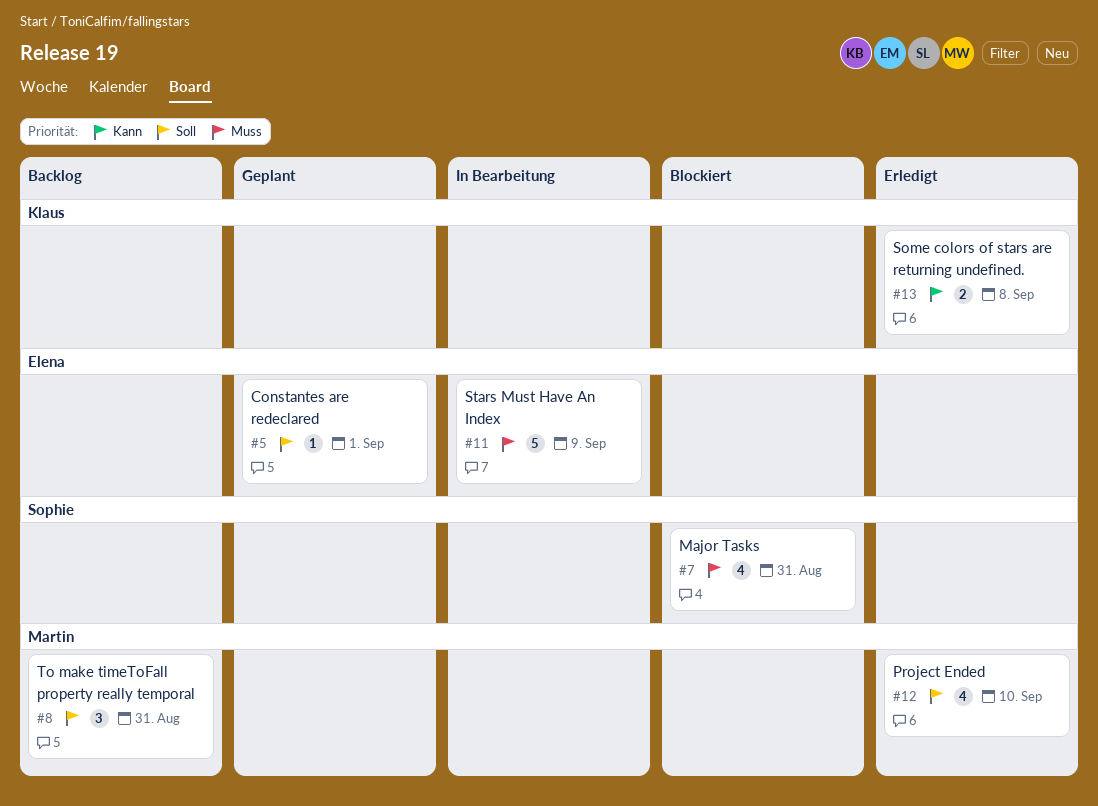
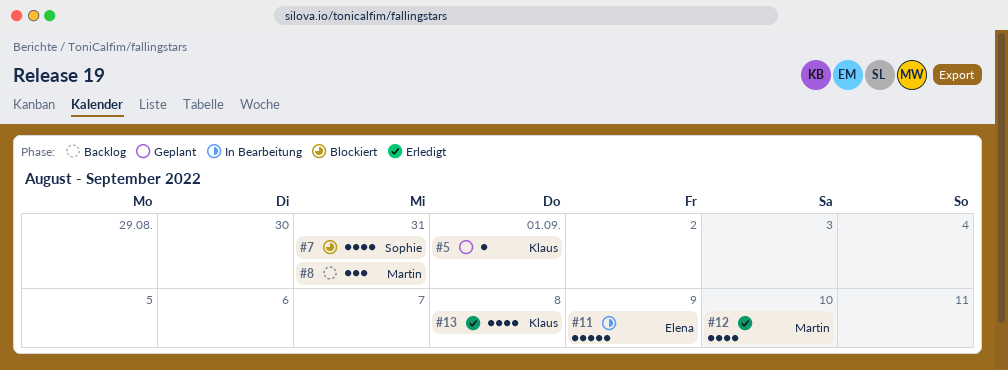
#5, owner: Elena -> Klaus
#13, estimate: 2 -> 4

